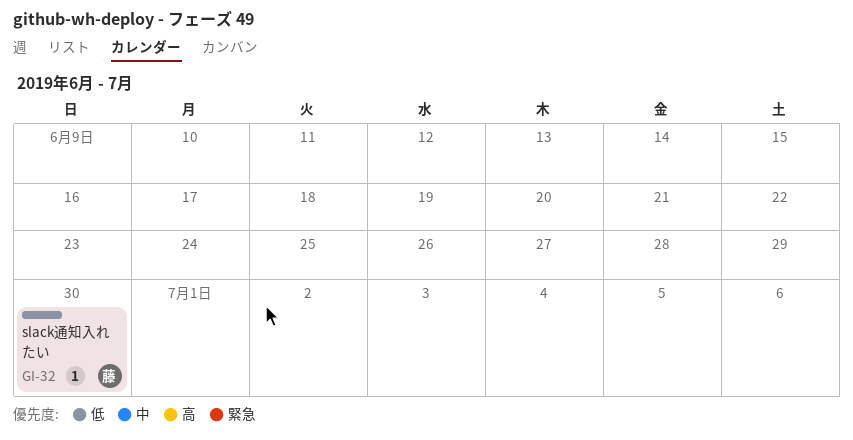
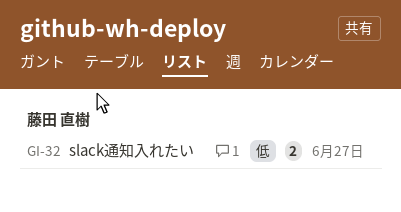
GI-32, estimate: 1 -> 2
GI-32, due: Jun 30 -> Jun 27

